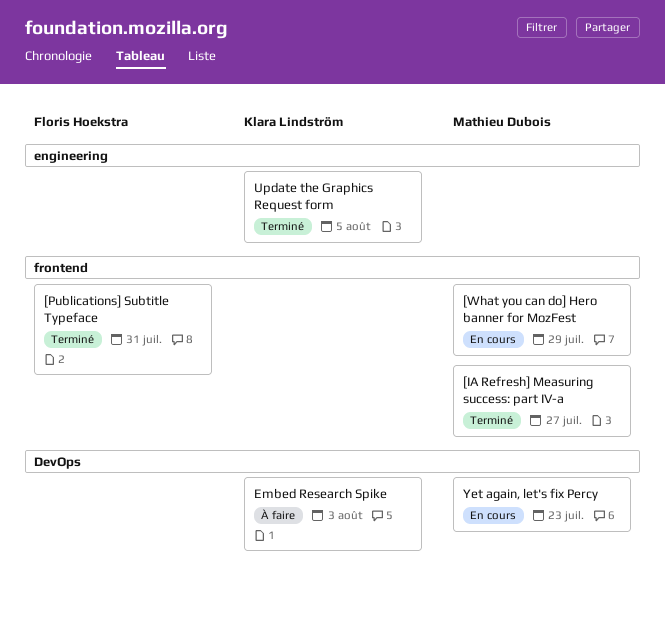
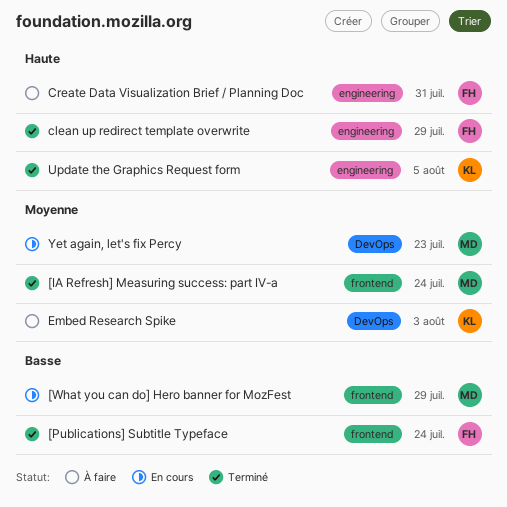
[IA Refresh] Measuring success: part IV-a, due: Jul 27 -> Jul 24
[Publications] Subtitle Typeface, due: Jul 31 -> Jul 24
clean up redirect template overwrite: none -> present
Create Data Visualization Brief / Planning Doc: none -> present

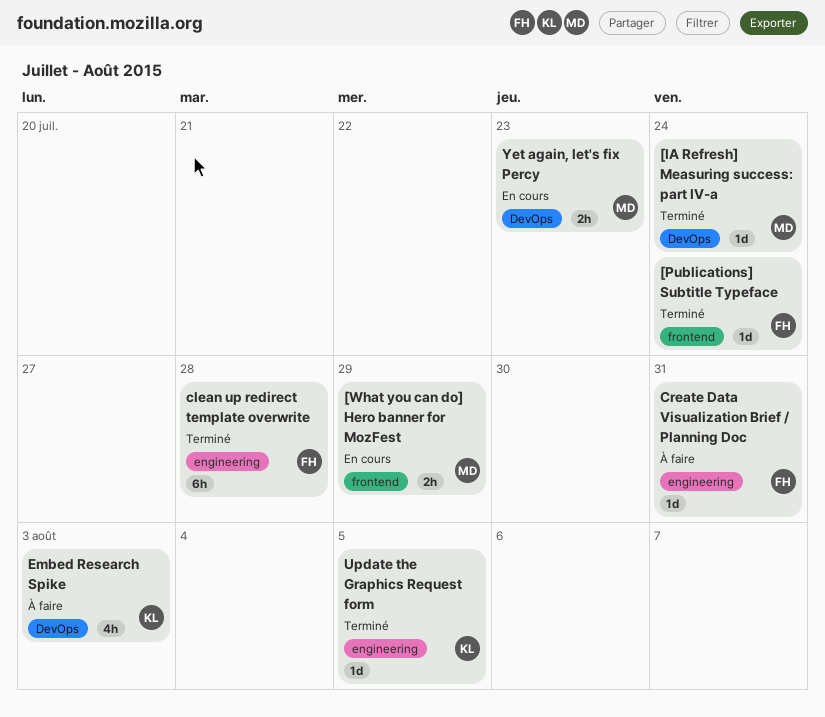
[IA Refresh] Measuring success: part IV-a, label: frontend -> DevOps
clean up redirect template overwrite, due: Jul 29 -> Jul 28

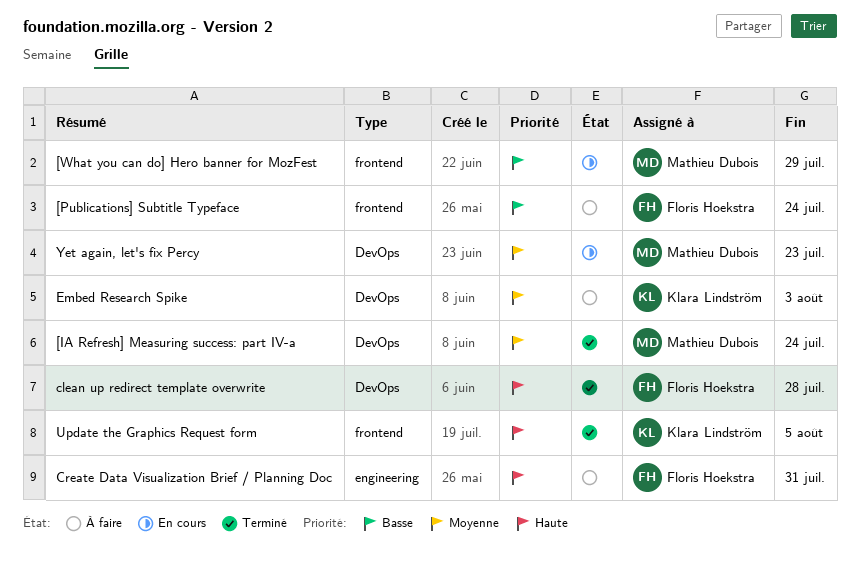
[Publications] Subtitle Typeface, status: Terminé -> À faire
clean up redirect template overwrite, label: engineering -> DevOps
Update the Graphics Request form, label: engineering -> frontend

